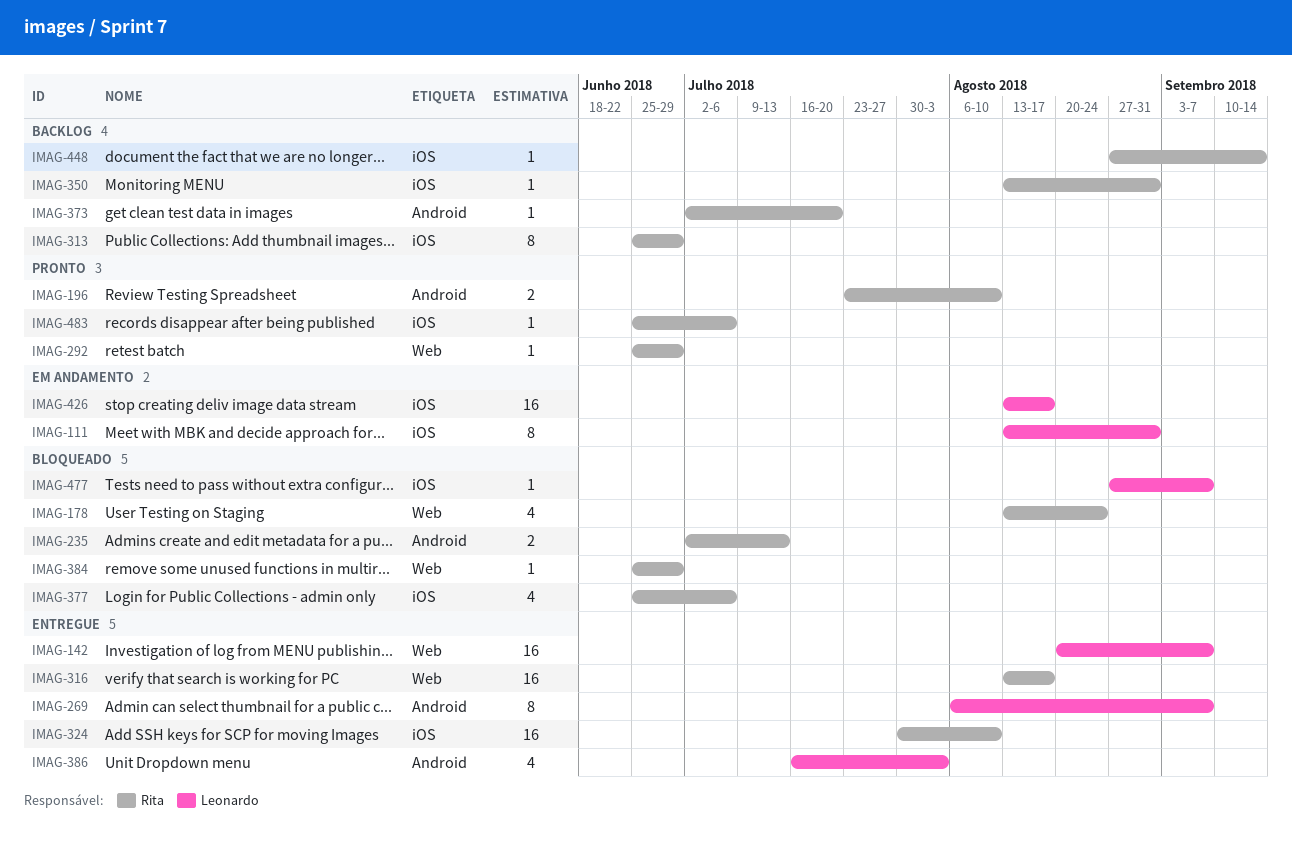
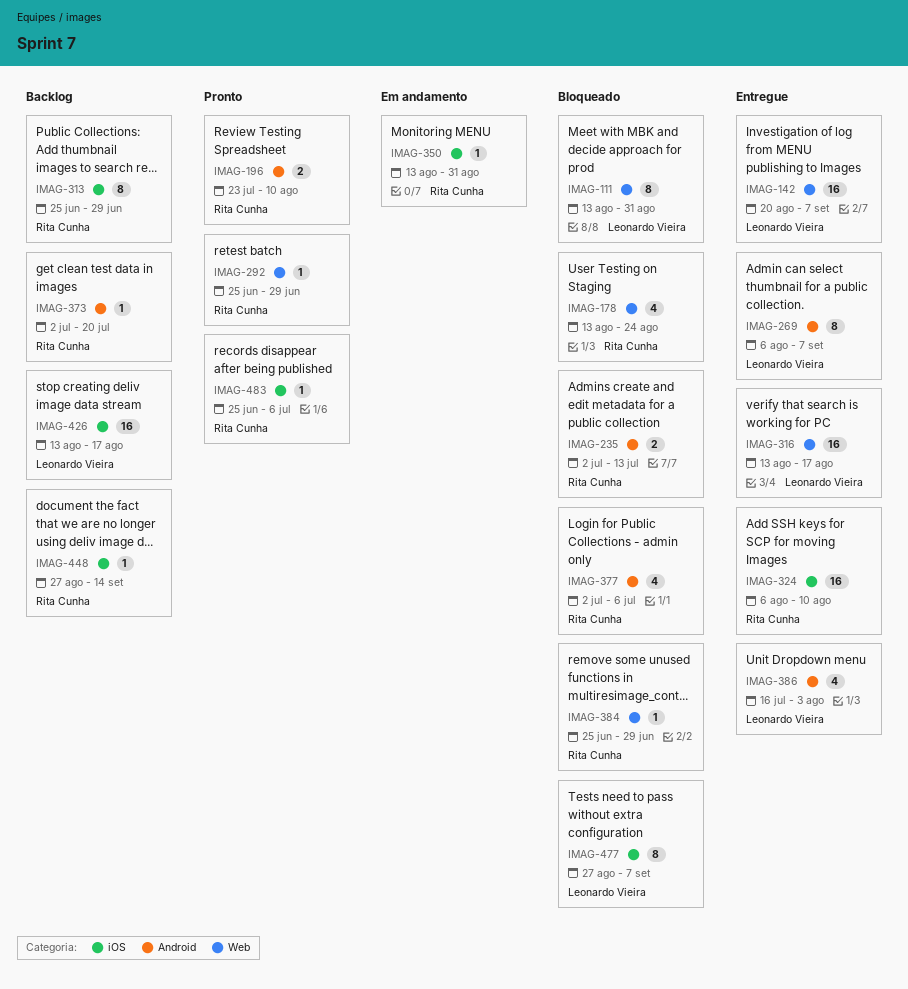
IMAG-111, status: Em andamento -> Bloqueado
IMAG-111, label: iOS -> Web
IMAG-316, owner: Rita Cunha -> Leonardo Vieira
IMAG-324, start: Jul 30 -> Aug 6
IMAG-350, status: Backlog -> Em andamento
IMAG-377, label: iOS -> Android
IMAG-377, start: Jun 25 -> Jul 2
IMAG-426, status: Em andamento -> Backlog
IMAG-477, estimate: 1 -> 8

